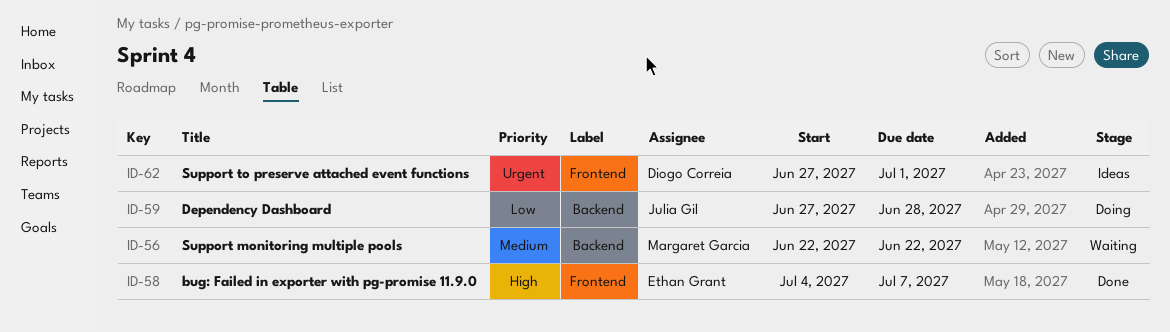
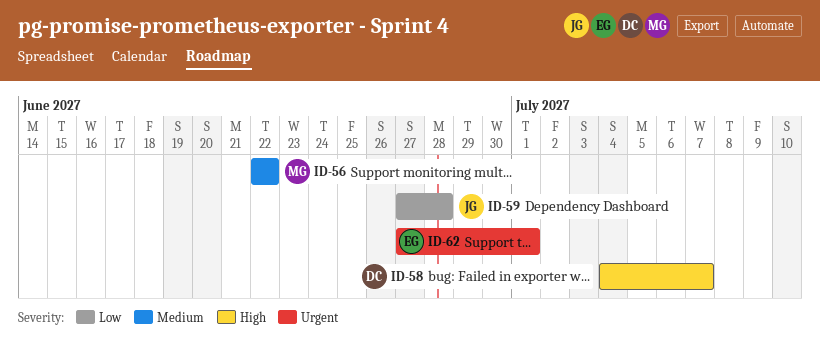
ID-58, owner: Ethan Grant -> Diogo Correia
ID-62, owner: Diogo Correia -> Ethan Grant

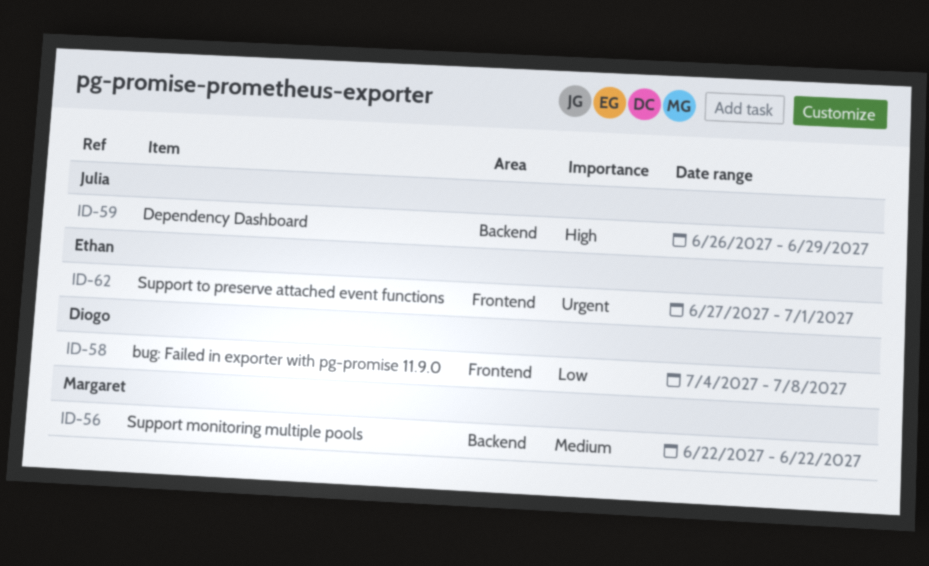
ID-58, priority: High -> Low
ID-58, due: Jul 7 -> Jul 8
ID-59, priority: Low -> High
ID-59, start: Jun 27 -> Jun 26
ID-59, due: Jun 28 -> Jun 29

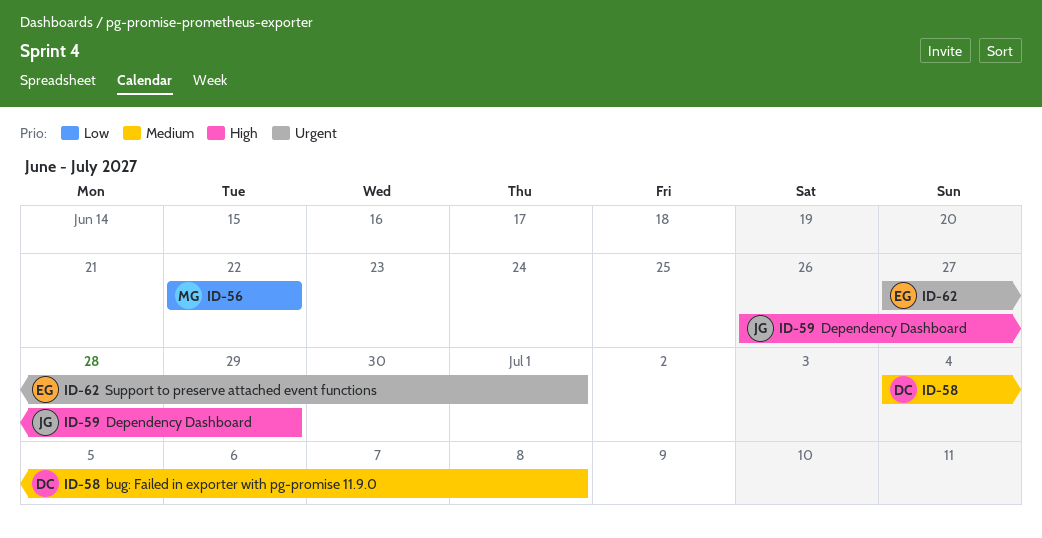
ID-56, priority: Medium -> Low
ID-58, priority: Low -> Medium

